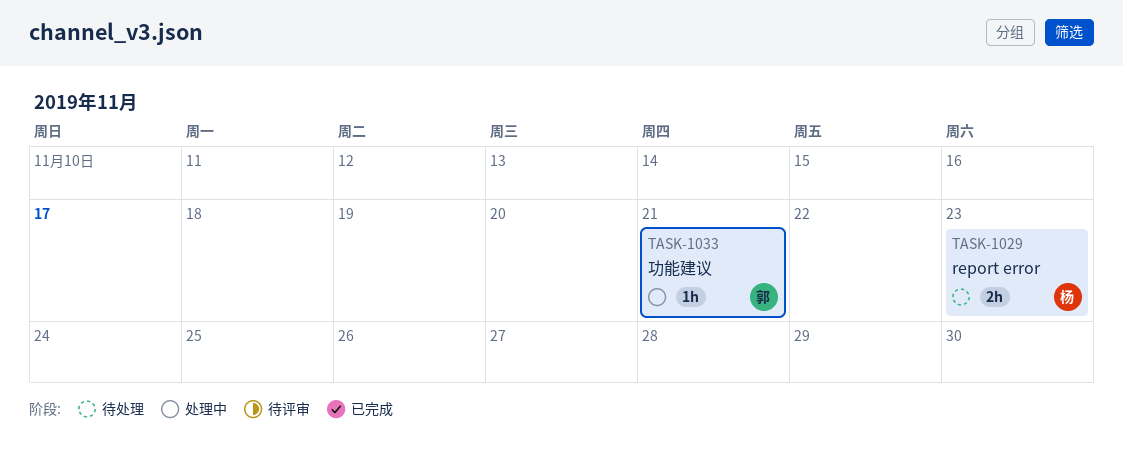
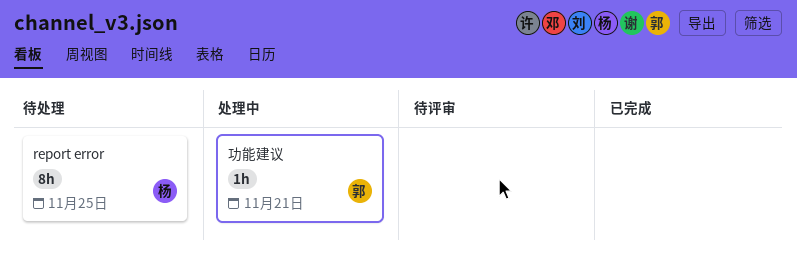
report error, estimate: 2h -> 8h
report error, due: Nov 23 -> Nov 25

